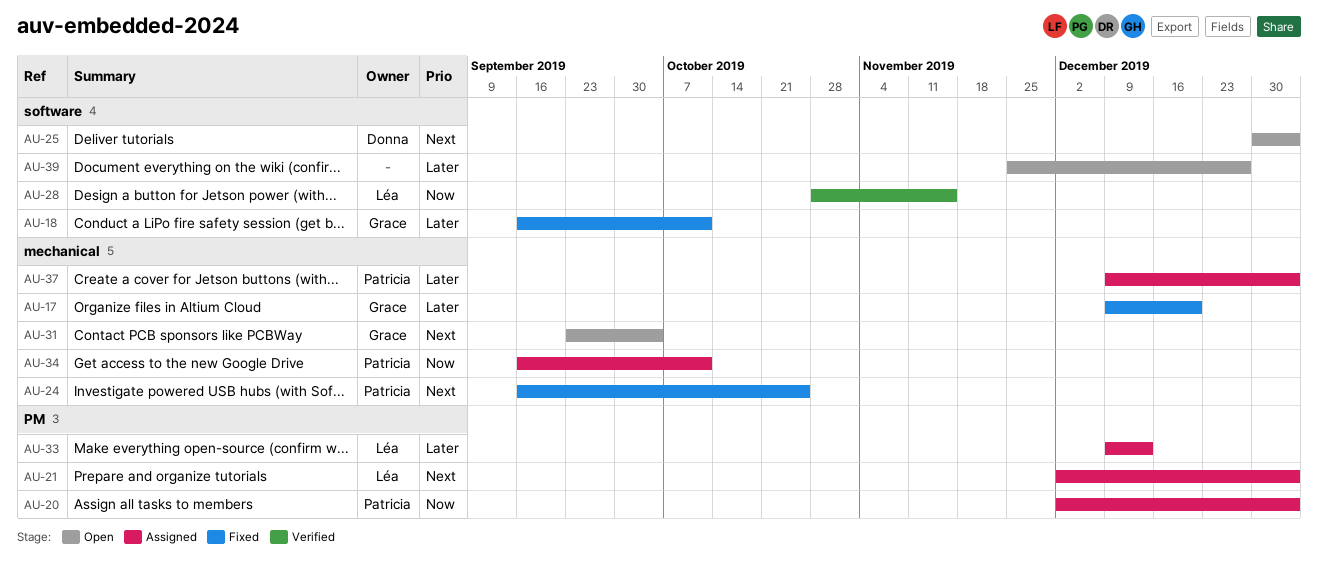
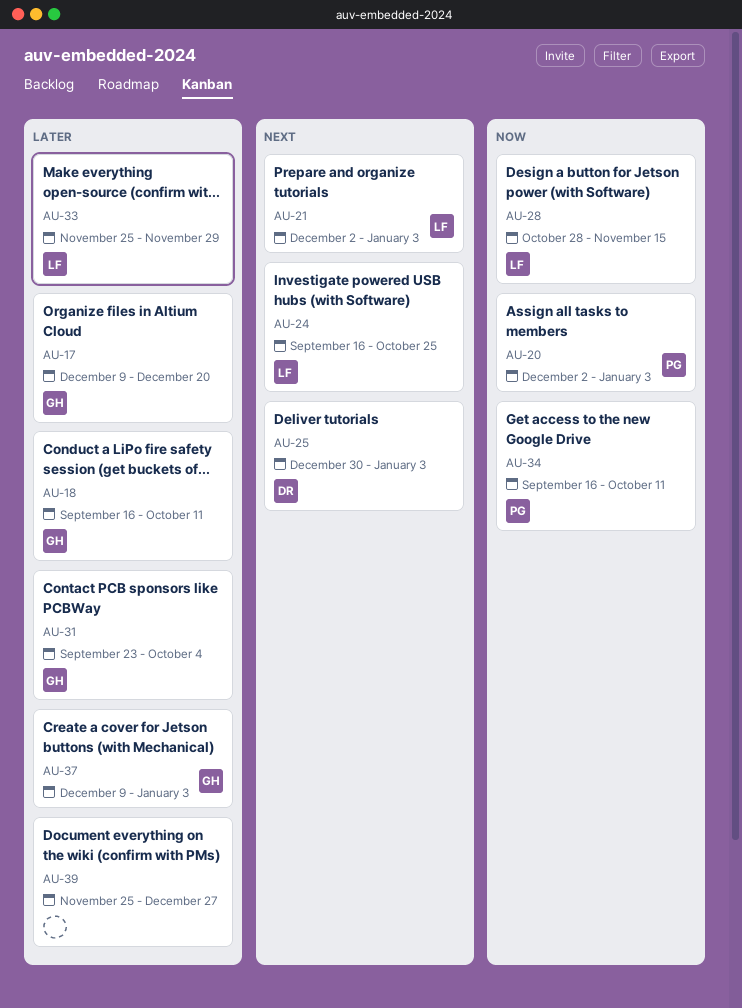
AU-24, owner: Patricia -> Léa
AU-31, priority: Next -> Later
AU-33, start: Dec 9 -> Nov 25
AU-33, due: Dec 13 -> Nov 29
AU-37, owner: Patricia -> Grace

